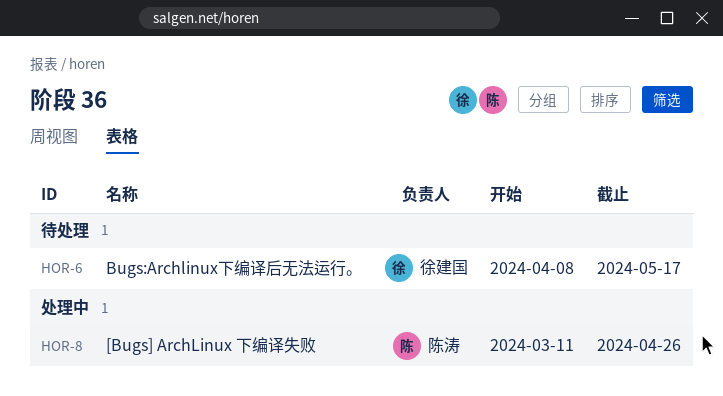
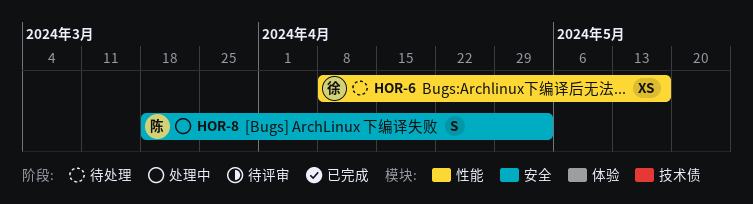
HOR-8, start: Mar 11 -> Mar 18
HOR-8, due: Apr 26 -> May 3

